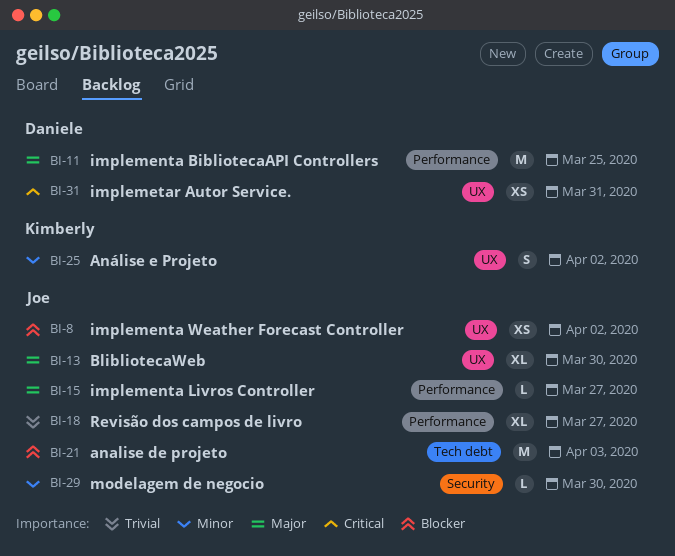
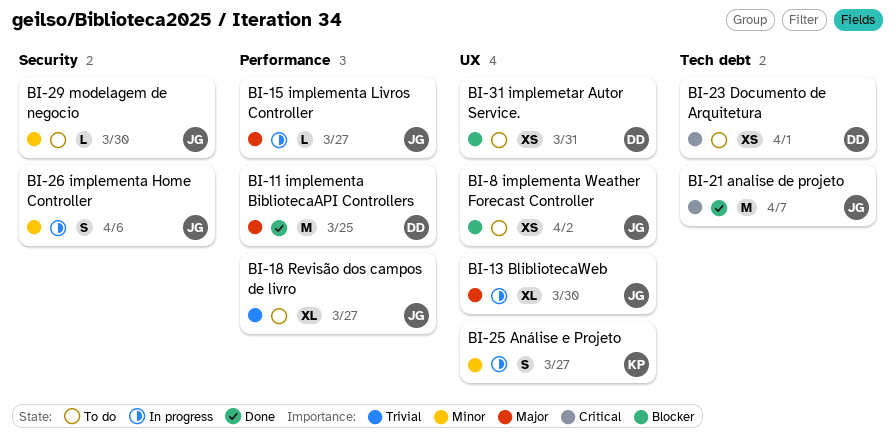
BI-21, priority: Blocker -> Critical
BI-21, due: Apr 3 -> Apr 7
BI-23: none -> present
BI-25, due: Apr 2 -> Mar 27
BI-26: none -> present
BI-31, priority: Critical -> Blocker

